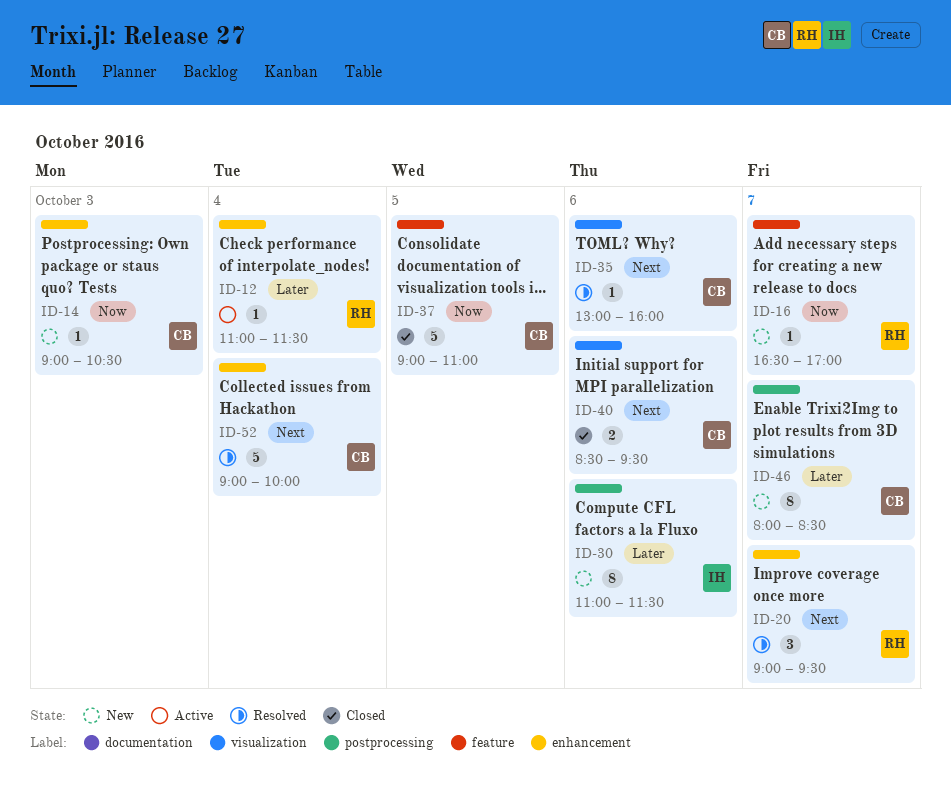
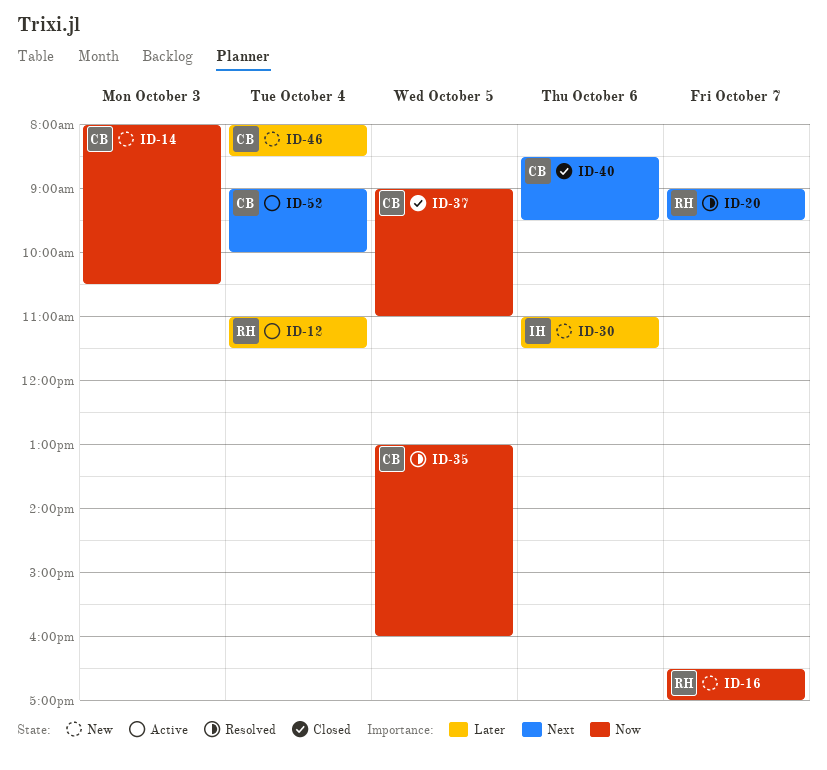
ID-14, begins: 09:00 -> 08:00
ID-35, priority: Next -> Now
ID-35, day: Oct 6 -> Oct 5
ID-46, day: Oct 7 -> Oct 4
ID-52, status: Resolved -> Active

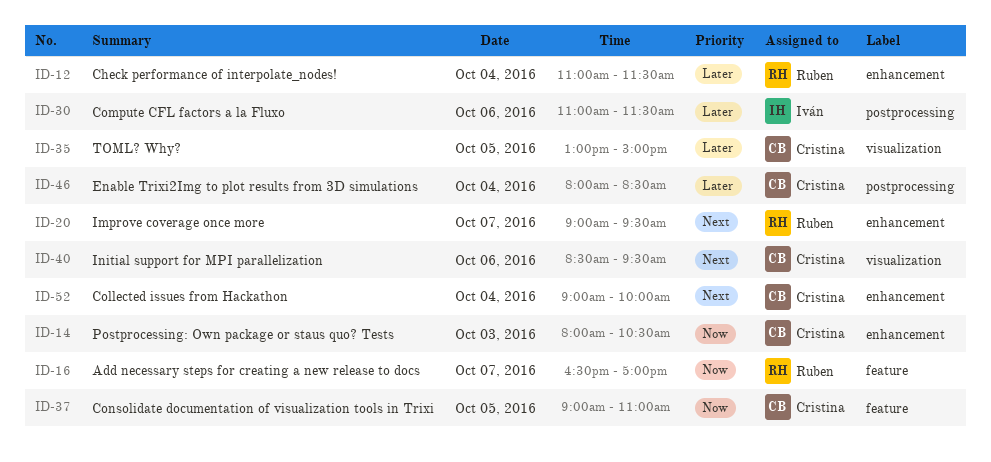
ID-35, priority: Now -> Later
ID-35, ends: 16:00 -> 15:00

